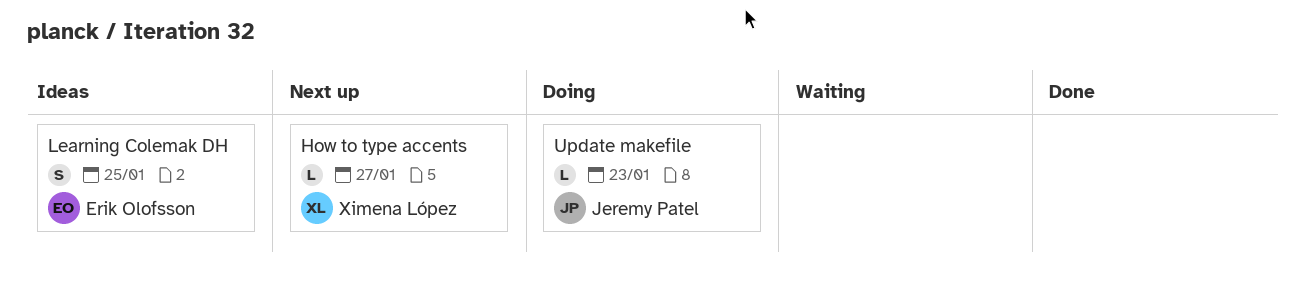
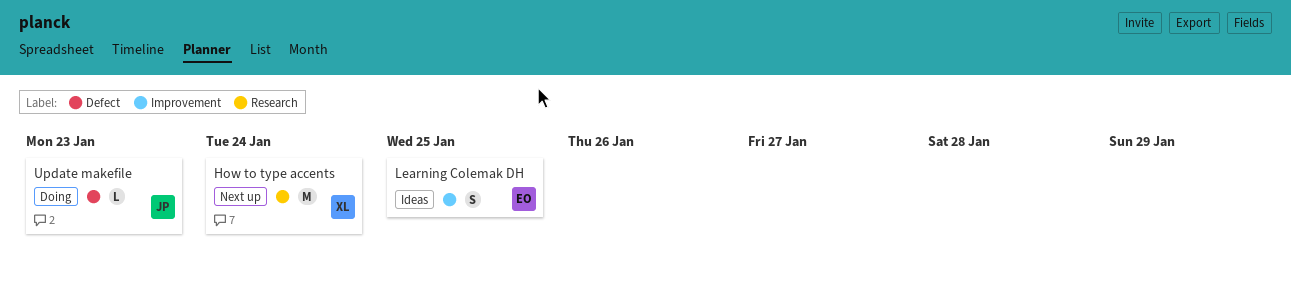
How to type accents, estimate: L -> M
How to type accents, due: Jan 27 -> Jan 24

